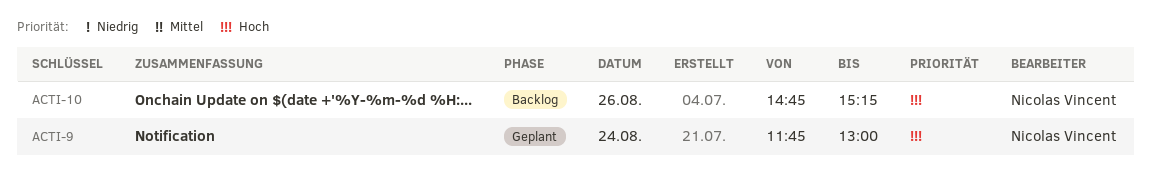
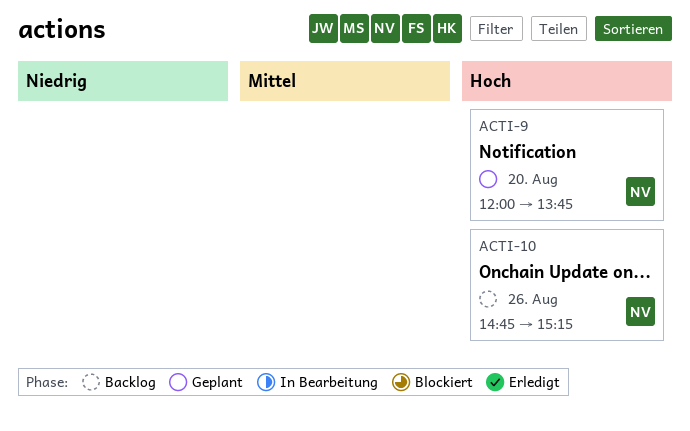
ACTI-9, day: Aug 24 -> Aug 20
ACTI-9, begins: 11:45 -> 12:00
ACTI-9, ends: 13:00 -> 13:45

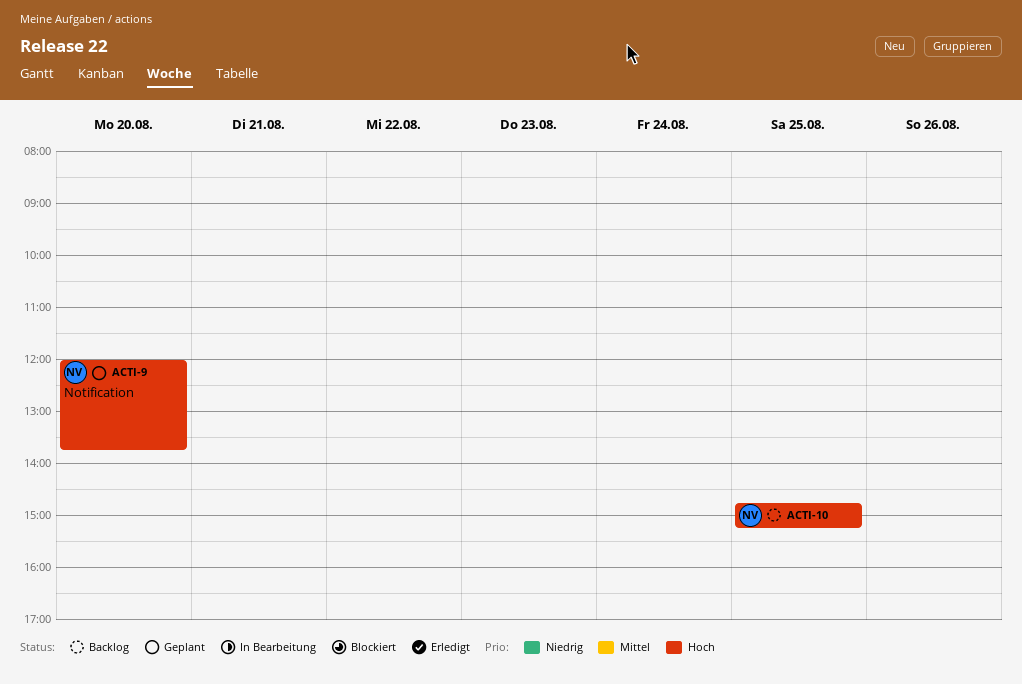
ACTI-10, day: Aug 26 -> Aug 25

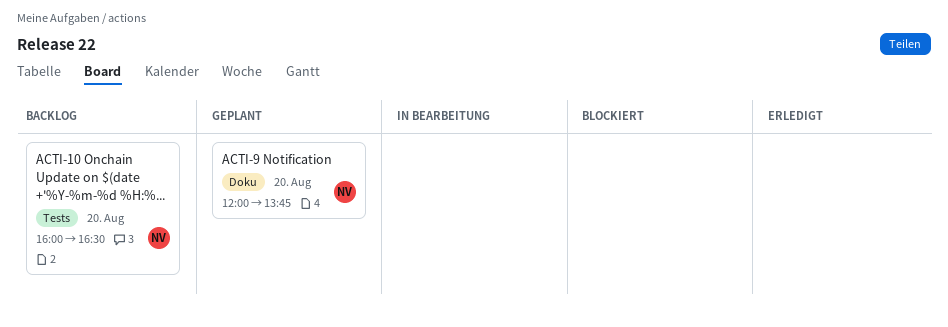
ACTI-10, day: Aug 25 -> Aug 20
ACTI-10, begins: 14:45 -> 16:00
ACTI-10, ends: 15:15 -> 16:30

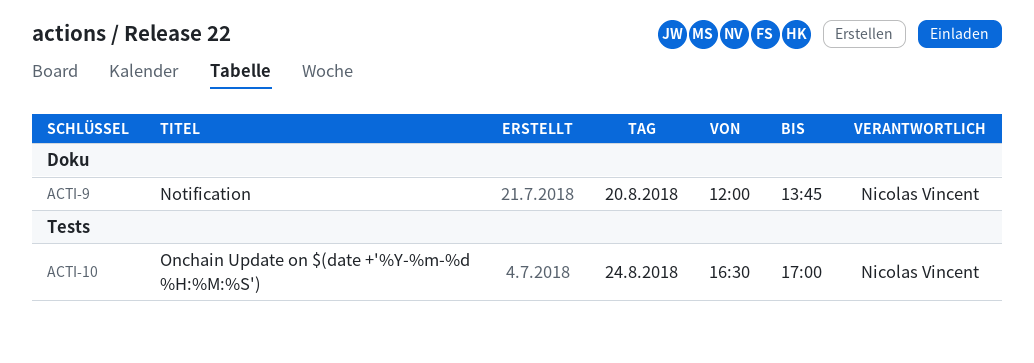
ACTI-10, day: Aug 20 -> Aug 24
ACTI-10, begins: 16:00 -> 16:30
ACTI-10, ends: 16:30 -> 17:00

